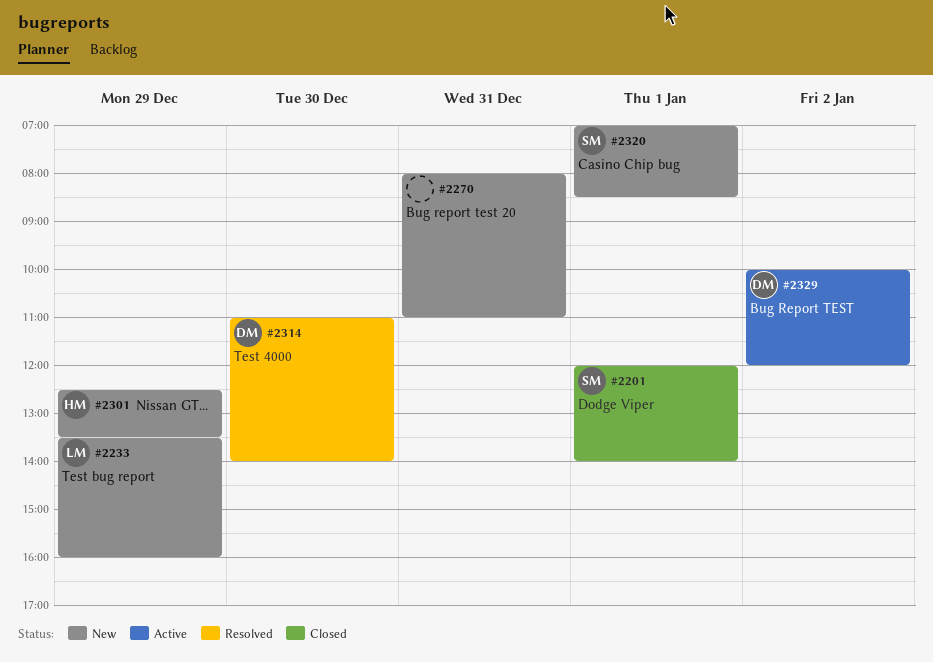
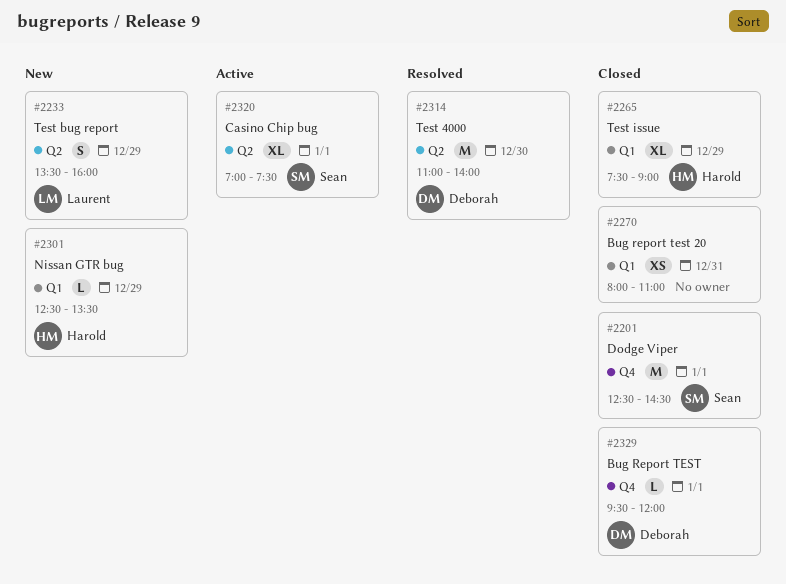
#2201, begins: 12:00 -> 12:30
#2201, ends: 14:00 -> 14:30
#2265: none -> present
#2270, status: New -> Closed
#2320, status: New -> Active
#2320, ends: 08:30 -> 07:30
#2329, status: Active -> Closed
#2329, day: Jan 2 -> Jan 1
#2329, begins: 10:00 -> 09:30

